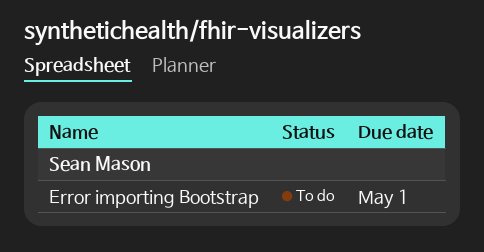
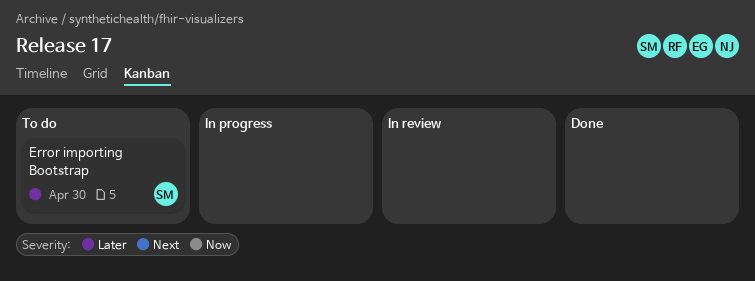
Error importing Bootstrap, due: May 1 -> Apr 30

